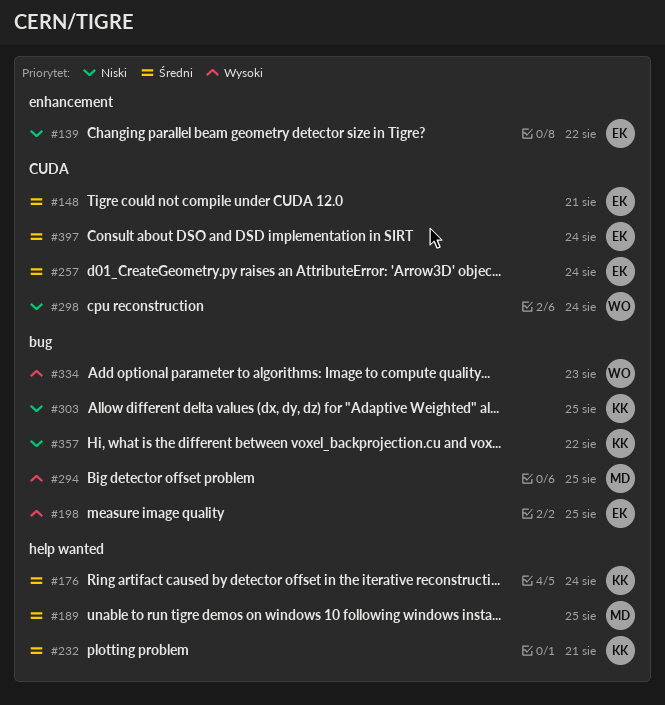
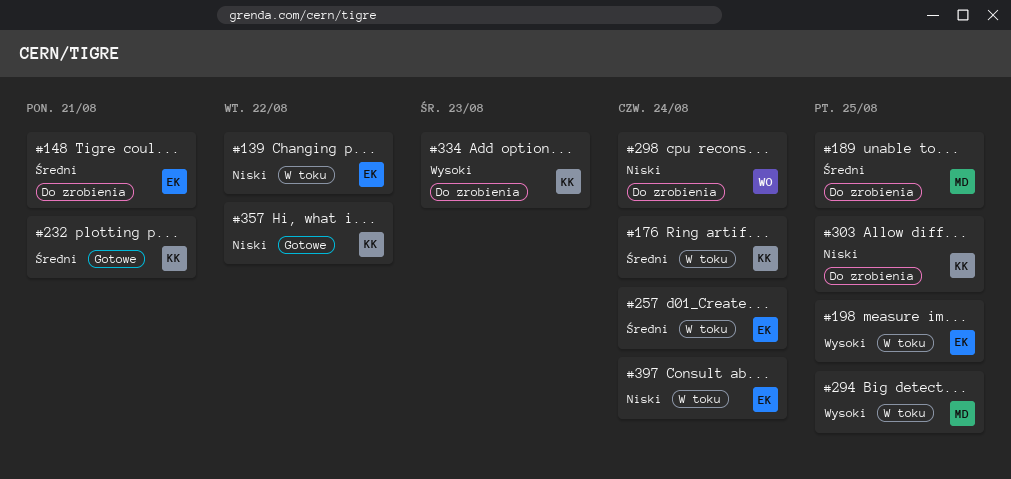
#334, owner: WO -> KK
#397, priority: Średni -> Niski

